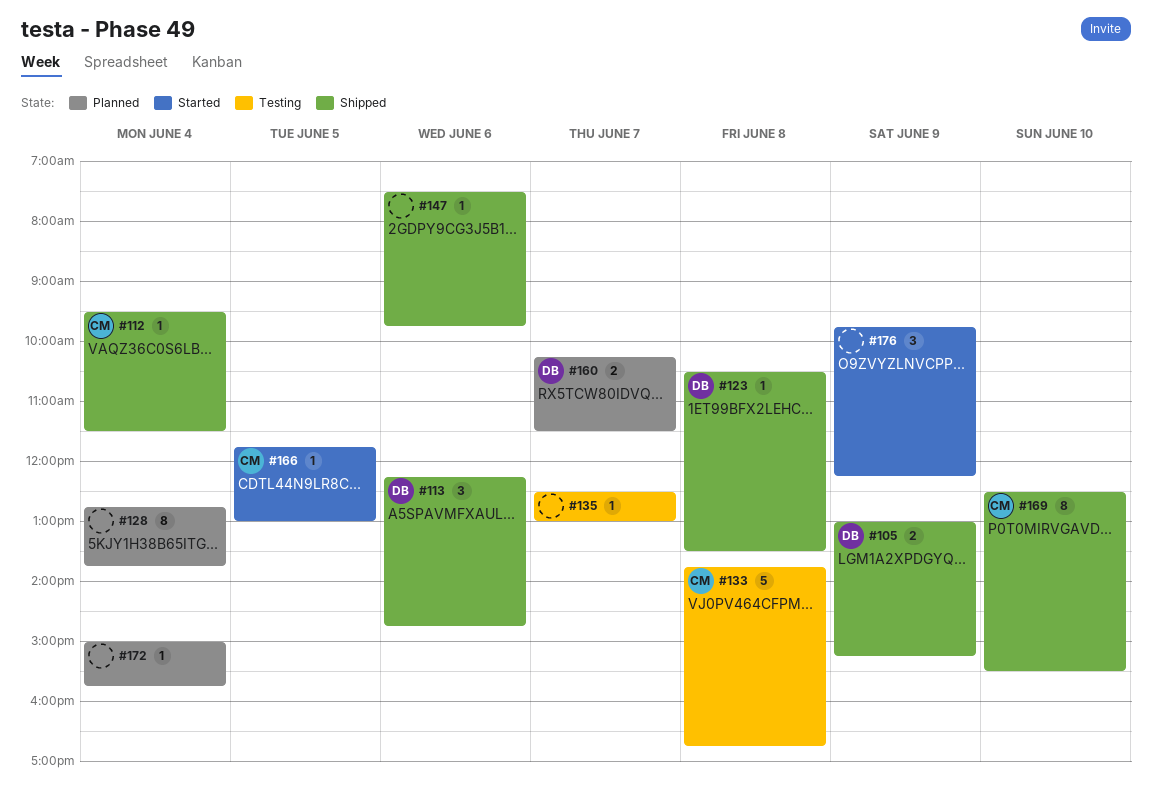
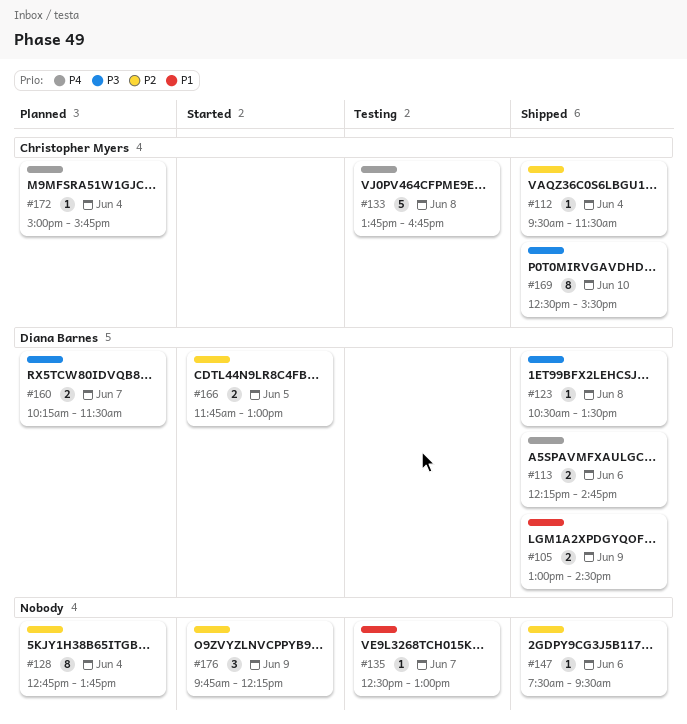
#105, ends: 15:15 -> 14:30
#113, estimate: 3 -> 2
#147, ends: 09:45 -> 09:30
#166, owner: Christopher Myers -> Diana Barnes
#166, estimate: 1 -> 2
#172, owner: none -> Christopher Myers

